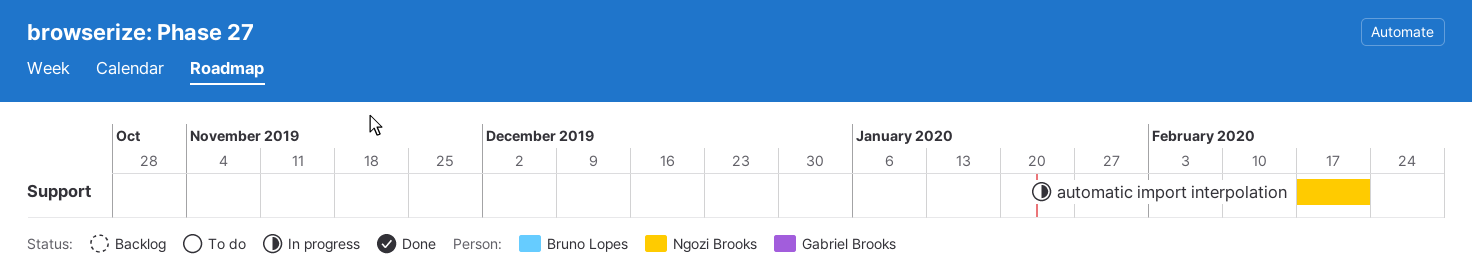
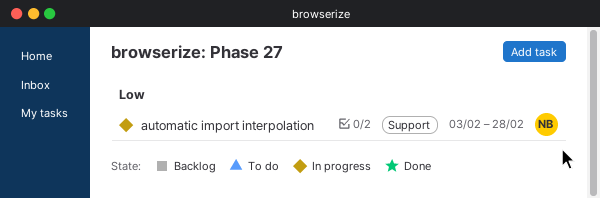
automatic import interpolation, start: Feb 17 -> Feb 3
automatic import interpolation, due: Feb 21 -> Feb 28

